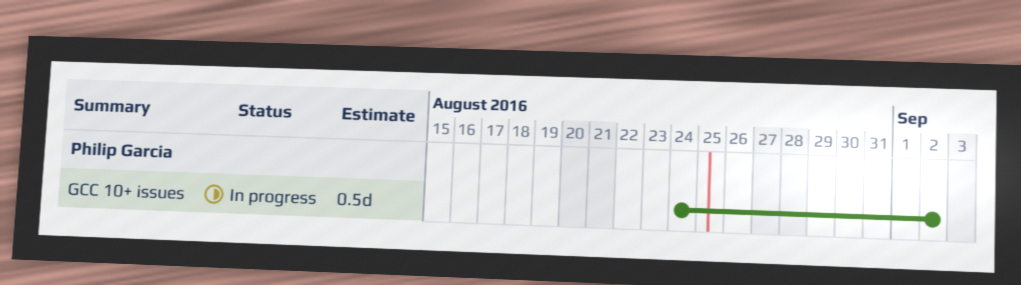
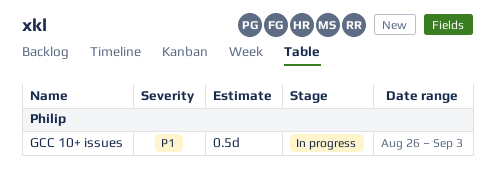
GCC 10+ issues, start: Aug 24 -> Aug 26
GCC 10+ issues, due: Sep 2 -> Sep 3

